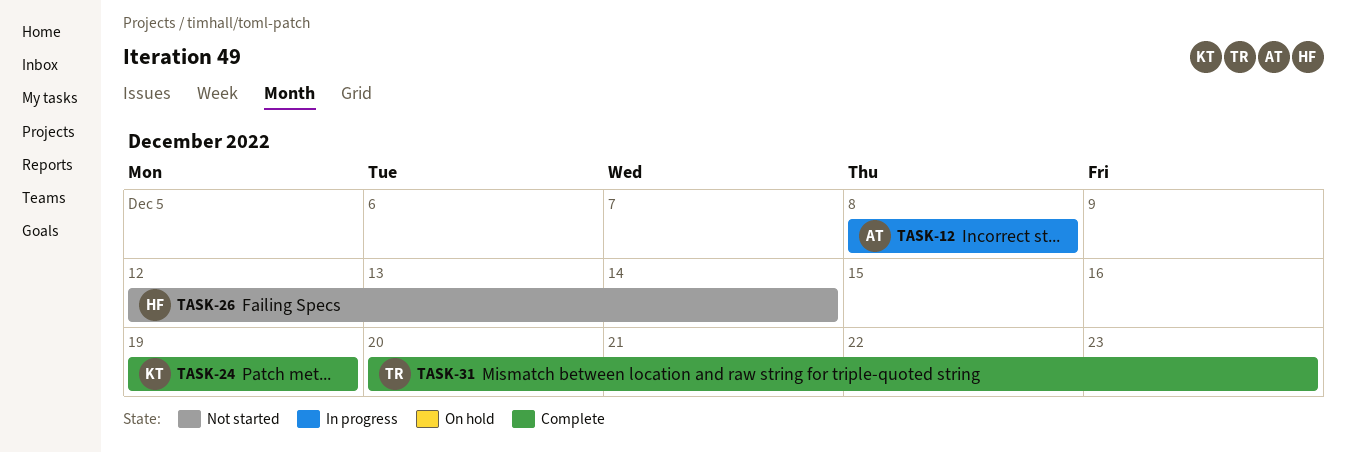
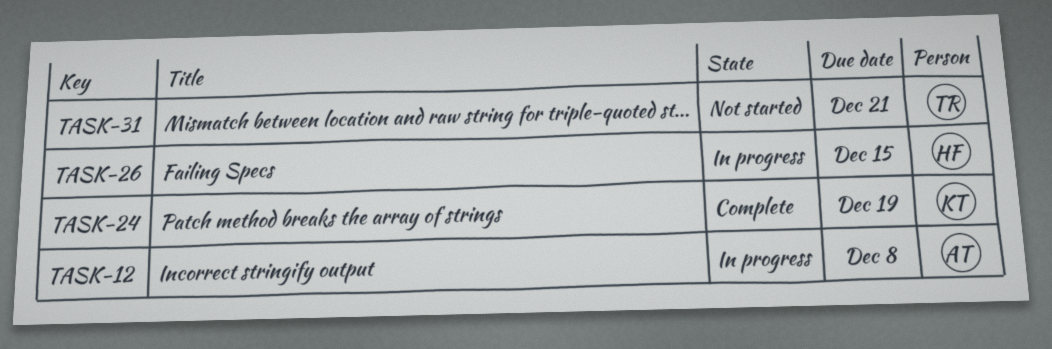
TASK-26, status: Not started -> In progress
TASK-26, due: Dec 14 -> Dec 15
TASK-31, status: Complete -> Not started
TASK-31, due: Dec 23 -> Dec 21

